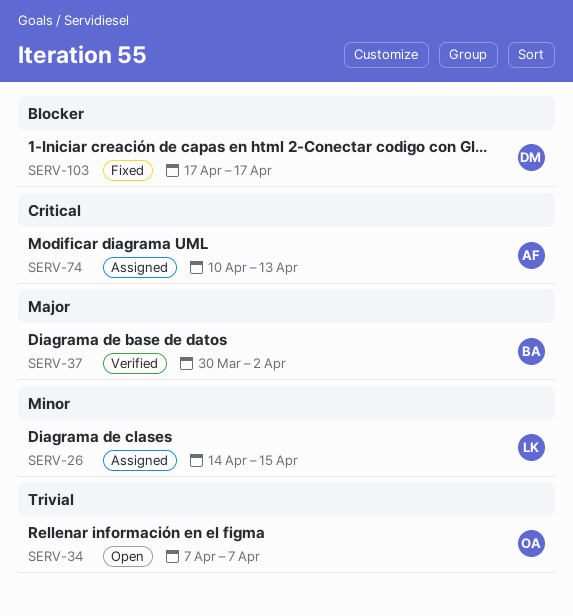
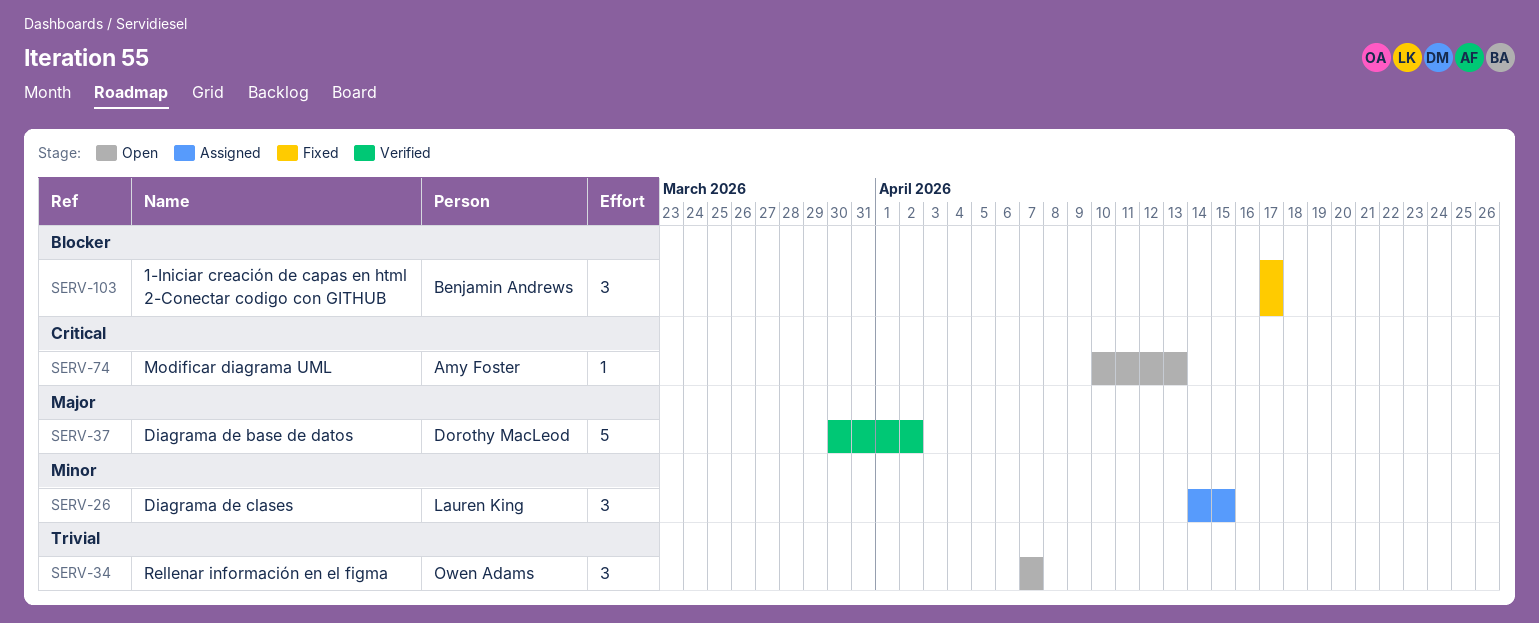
SERV-37, owner: Benjamin Andrews -> Dorothy MacLeod
SERV-74, status: Assigned -> Open
SERV-103, owner: Dorothy MacLeod -> Benjamin Andrews

